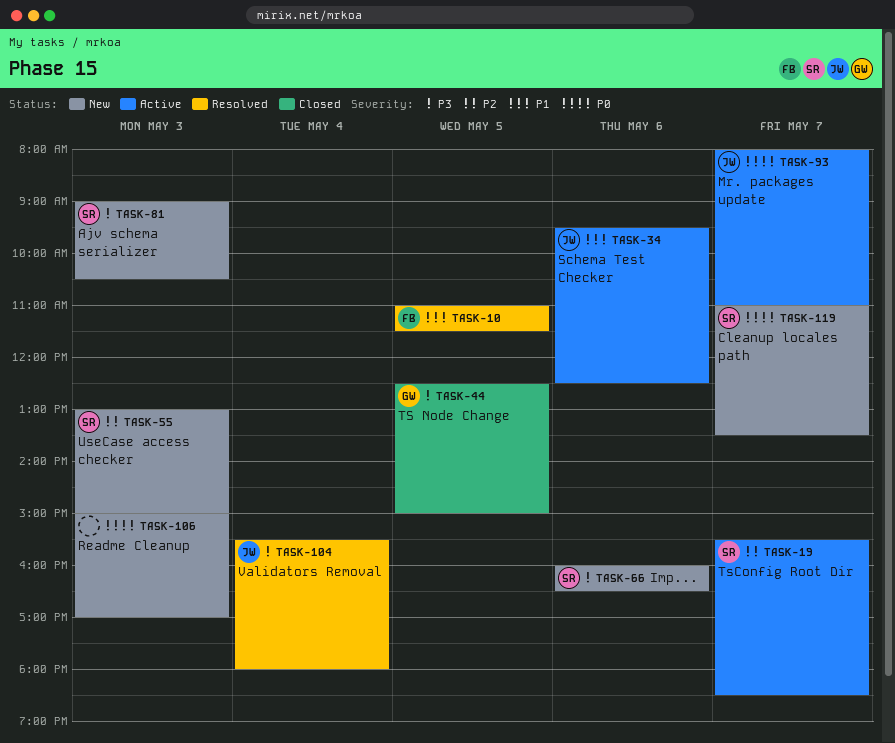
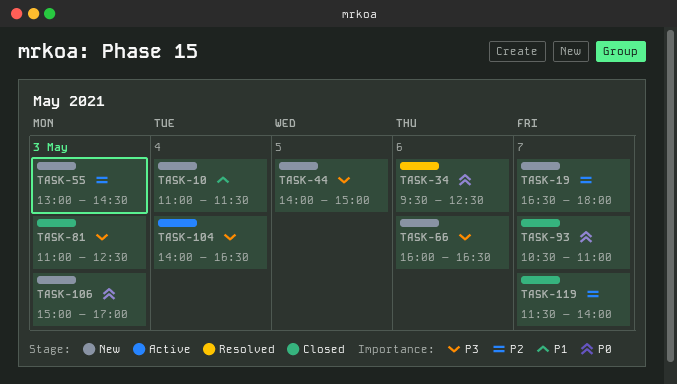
TASK-10, status: Resolved -> New
TASK-10, day: May 5 -> May 4
TASK-19, status: Active -> New
TASK-19, begins: 15:30 -> 16:30
TASK-19, ends: 18:30 -> 18:00
TASK-34, status: Active -> Resolved
TASK-34, priority: P1 -> P0
TASK-44, status: Closed -> New
TASK-44, begins: 12:30 -> 14:00
TASK-55, ends: 15:00 -> 14:30
TASK-81, status: New -> Closed
TASK-81, begins: 09:00 -> 11:00
TASK-81, ends: 10:30 -> 12:30
TASK-93, status: Active -> Closed
TASK-93, begins: 08:00 -> 10:30
TASK-104, status: Resolved -> Active
TASK-104, begins: 15:30 -> 14:00
TASK-104, ends: 18:00 -> 16:30
TASK-119, status: New -> Closed
TASK-119, priority: P0 -> P2
TASK-119, begins: 11:00 -> 11:30
TASK-119, ends: 13:30 -> 14:00

